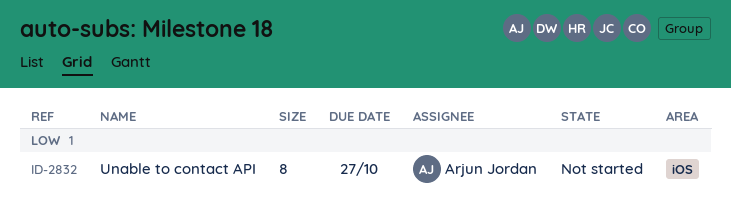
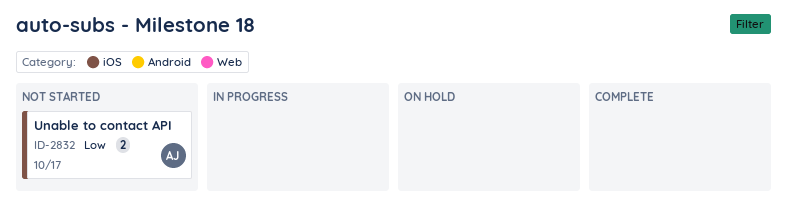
ID-2832, estimate: 8 -> 2
ID-2832, due: Oct 27 -> Oct 17

